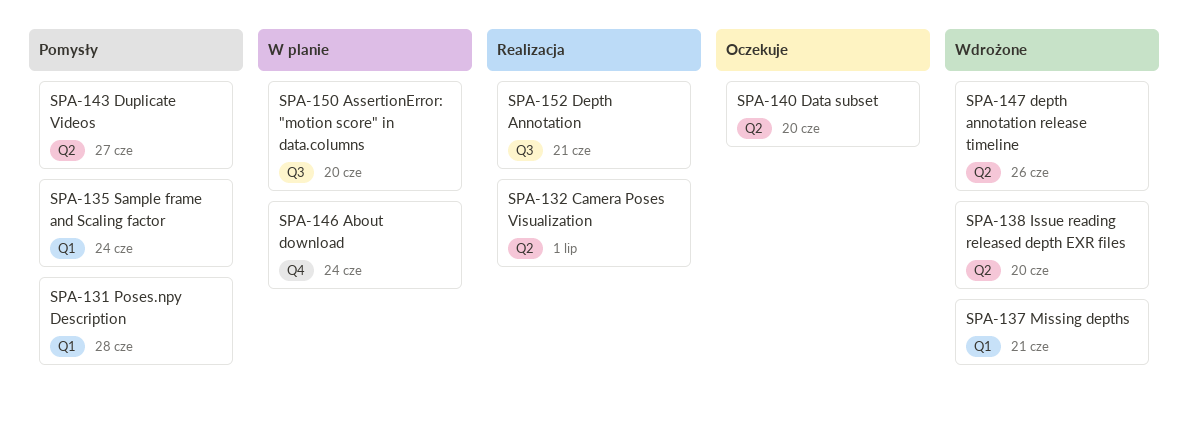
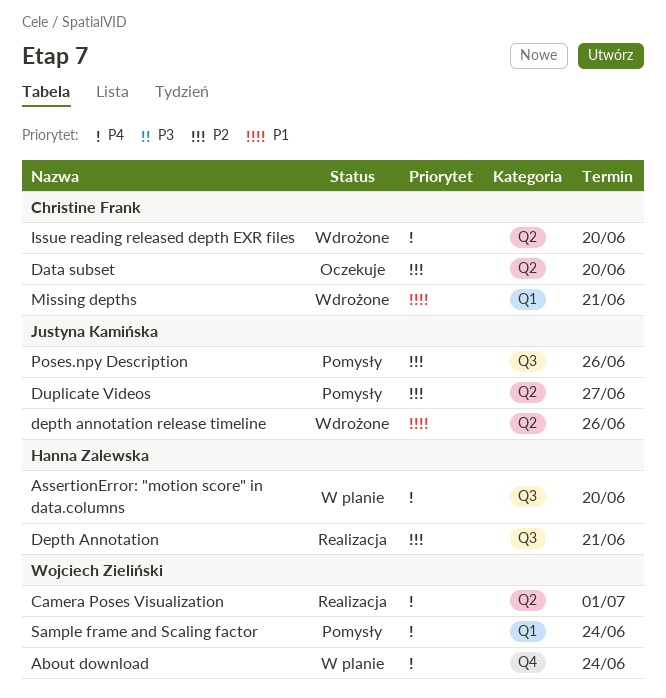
Poses.npy Description, label: Q1 -> Q3
Poses.npy Description, due: Jun 28 -> Jun 26

